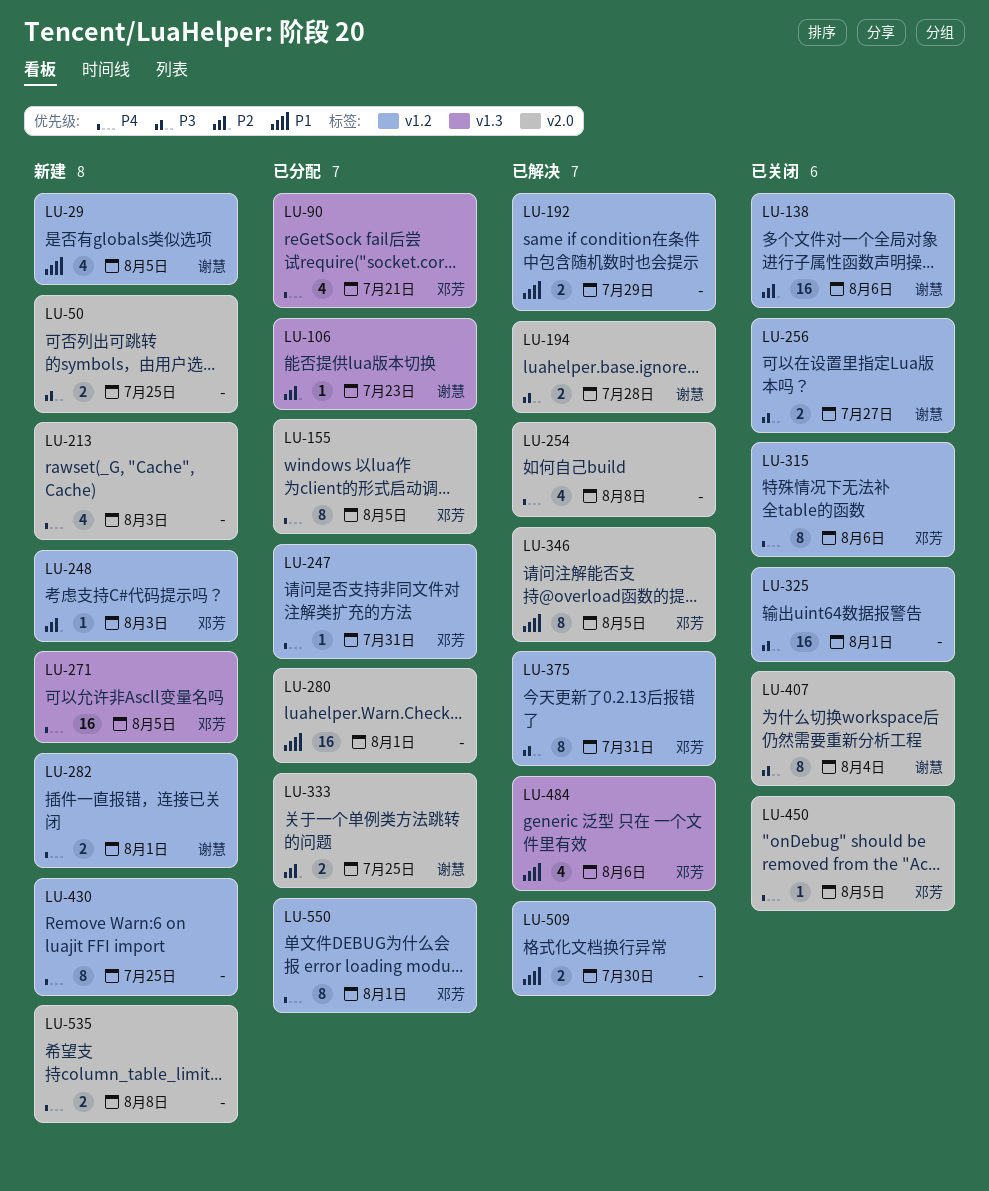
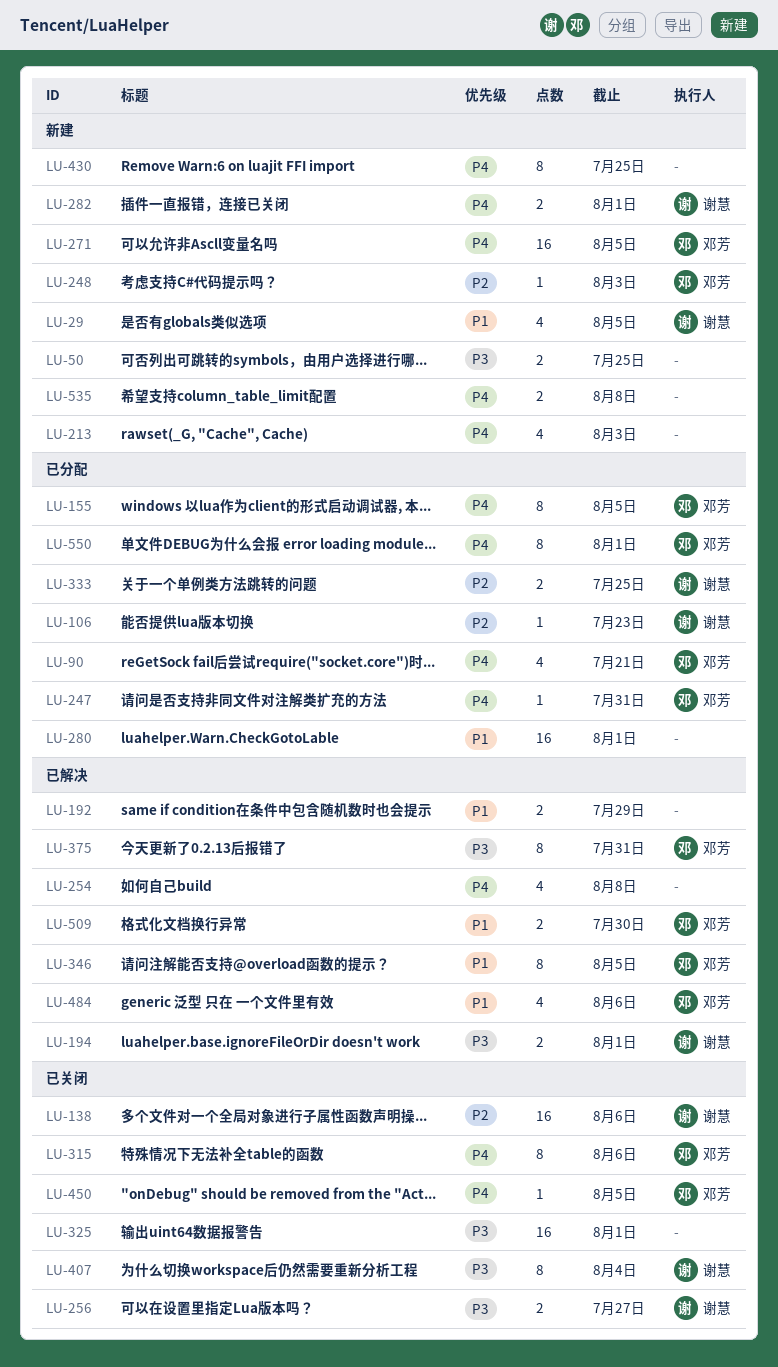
LU-194, due: Jul 28 -> Aug 1
LU-509, owner: none -> 邓芳

